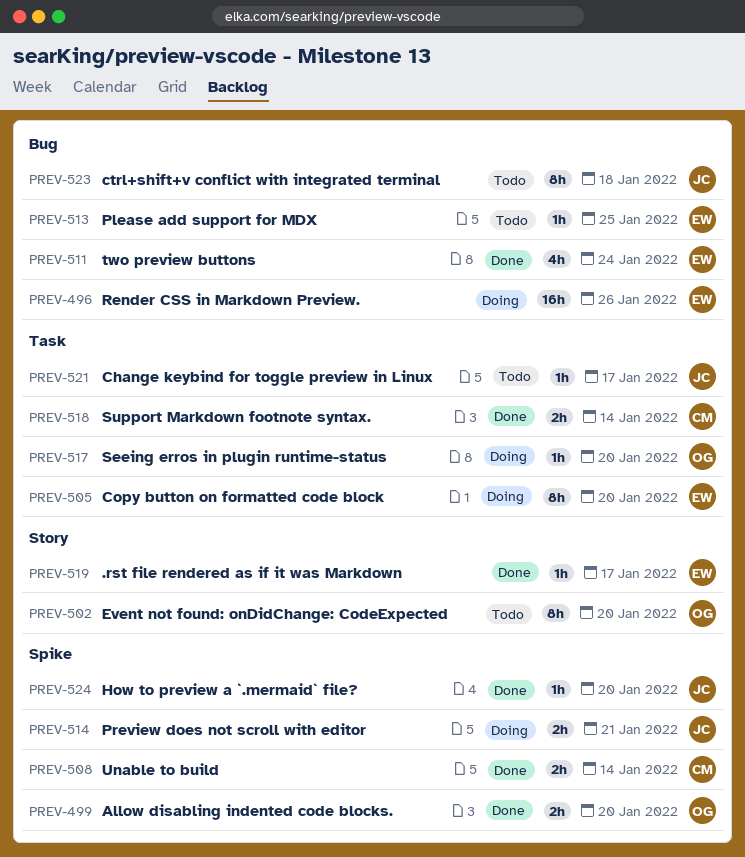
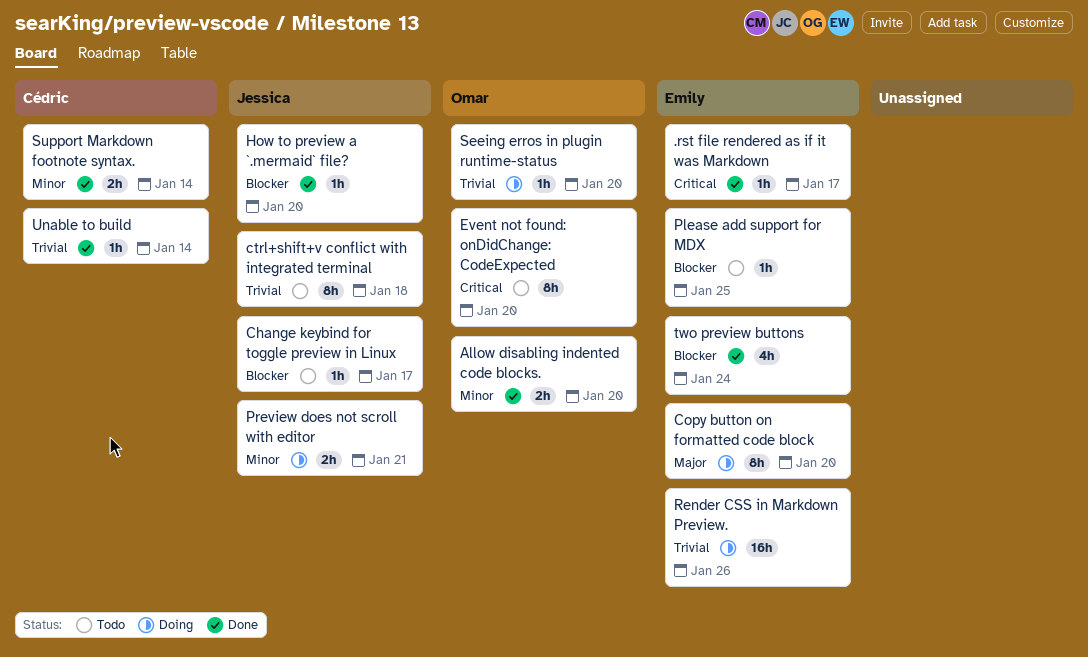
Unable to build, estimate: 2h -> 1h

